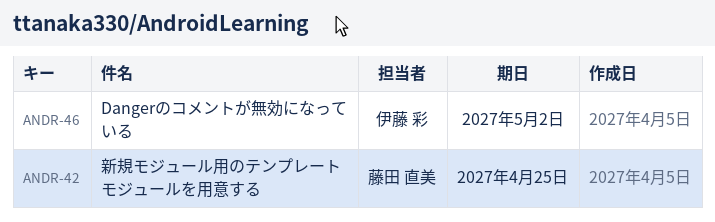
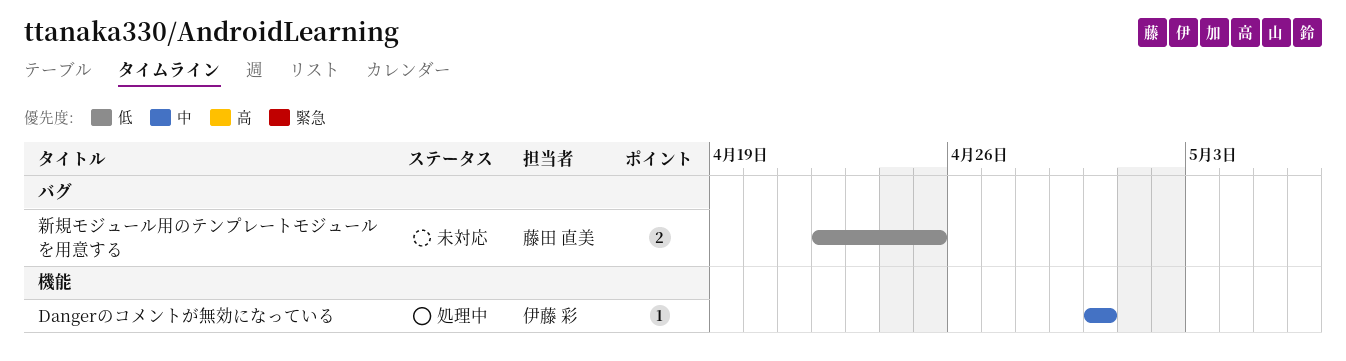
Dangerのコメントが無効になっている, due: May 2 -> Apr 30

